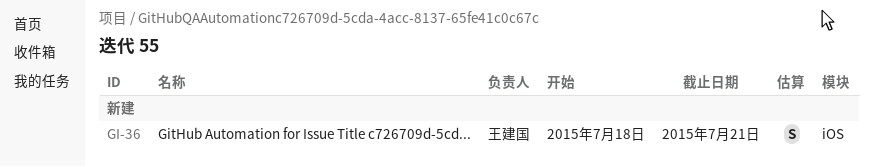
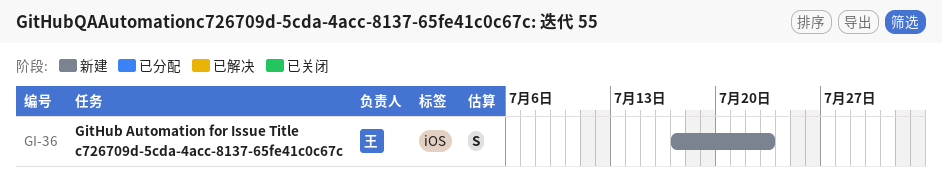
GI-36, start: Jul 18 -> Jul 17
GI-36, due: Jul 21 -> Jul 23

